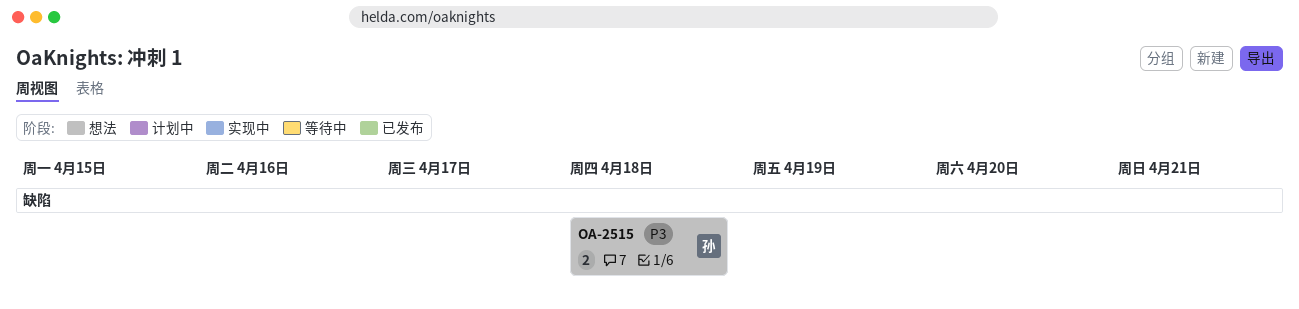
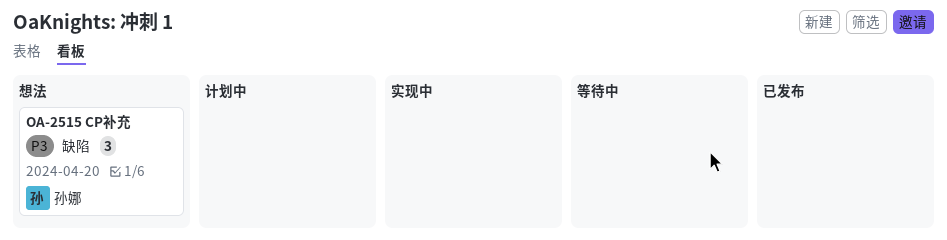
OA-2515, estimate: 2 -> 3
OA-2515, due: Apr 18 -> Apr 20

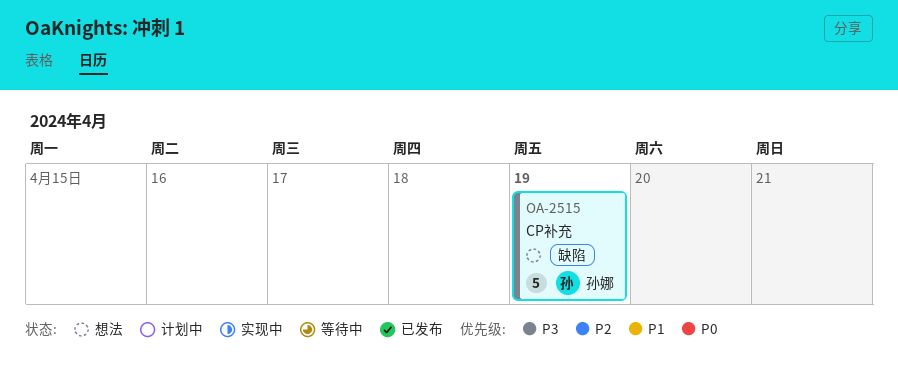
OA-2515, estimate: 3 -> 5
OA-2515, due: Apr 20 -> Apr 19

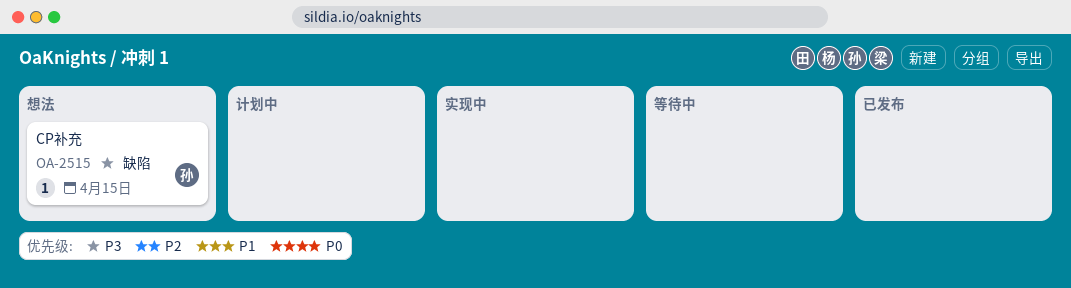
OA-2515, estimate: 5 -> 1
OA-2515, due: Apr 19 -> Apr 15

